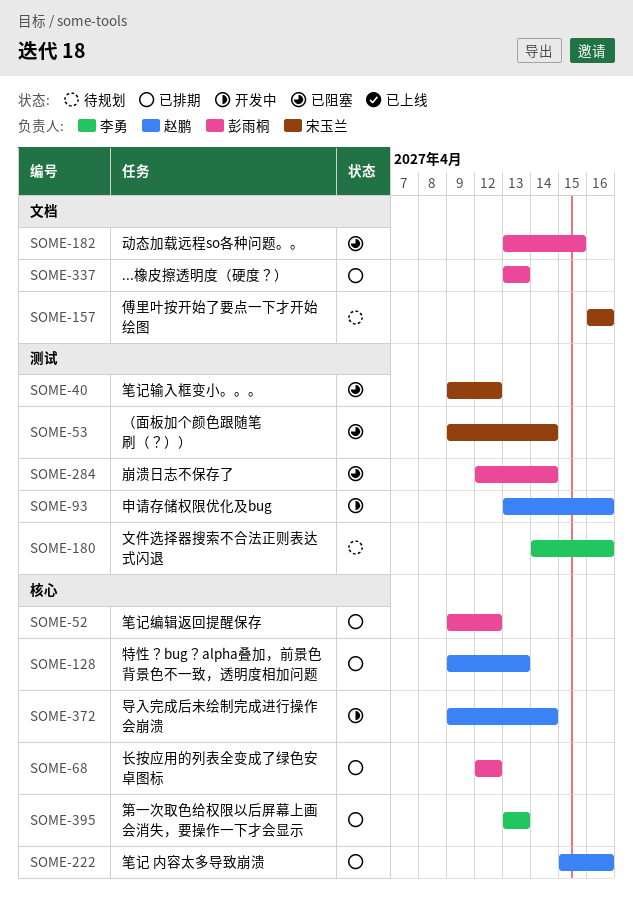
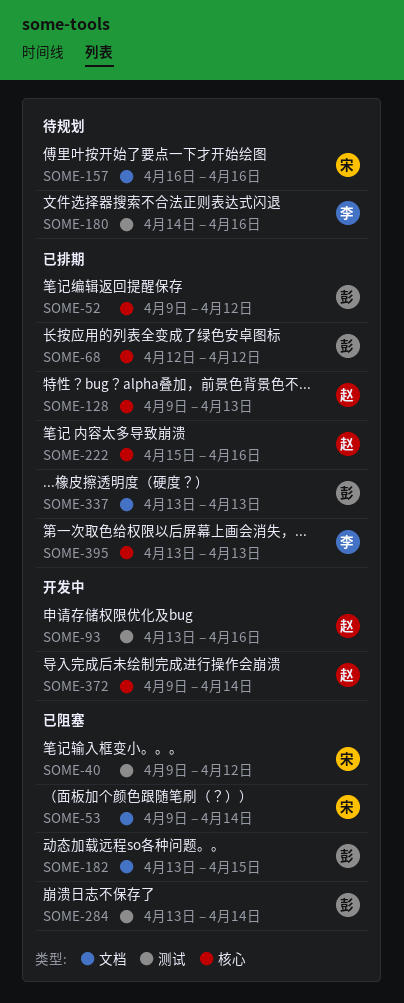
SOME-53, label: 测试 -> 文档
SOME-284, start: Apr 12 -> Apr 13

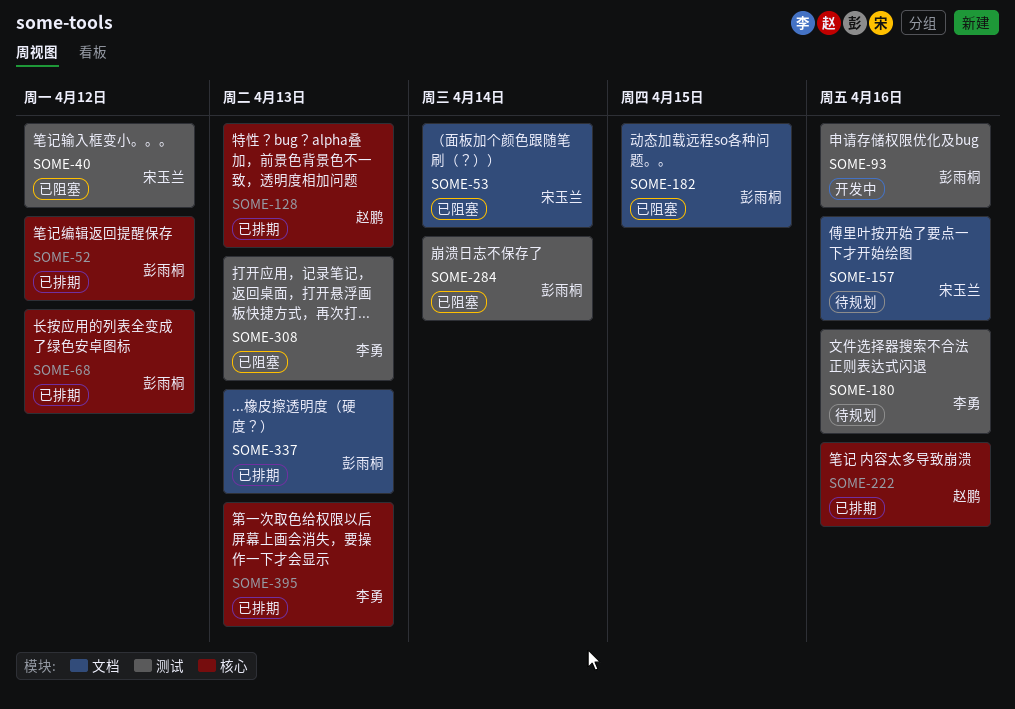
SOME-93, owner: 赵鹏 -> 彭雨桐
SOME-308: none -> present
SOME-372: present -> none

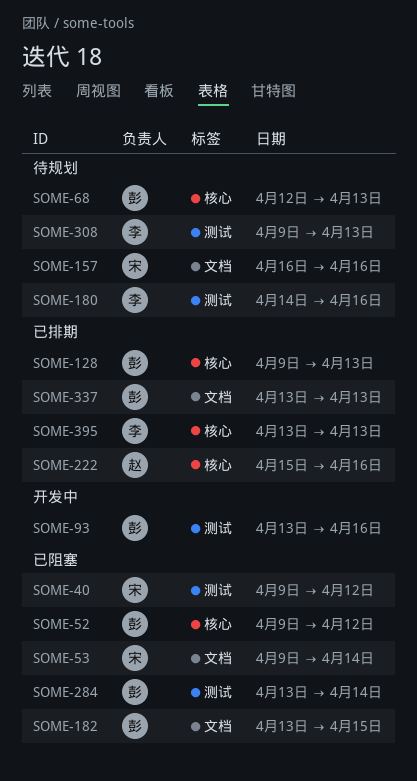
SOME-52, status: 已排期 -> 已阻塞
SOME-68, status: 已排期 -> 待规划
SOME-68, due: Apr 12 -> Apr 13
SOME-128, owner: 赵鹏 -> 彭雨桐
SOME-308, status: 已阻塞 -> 待规划

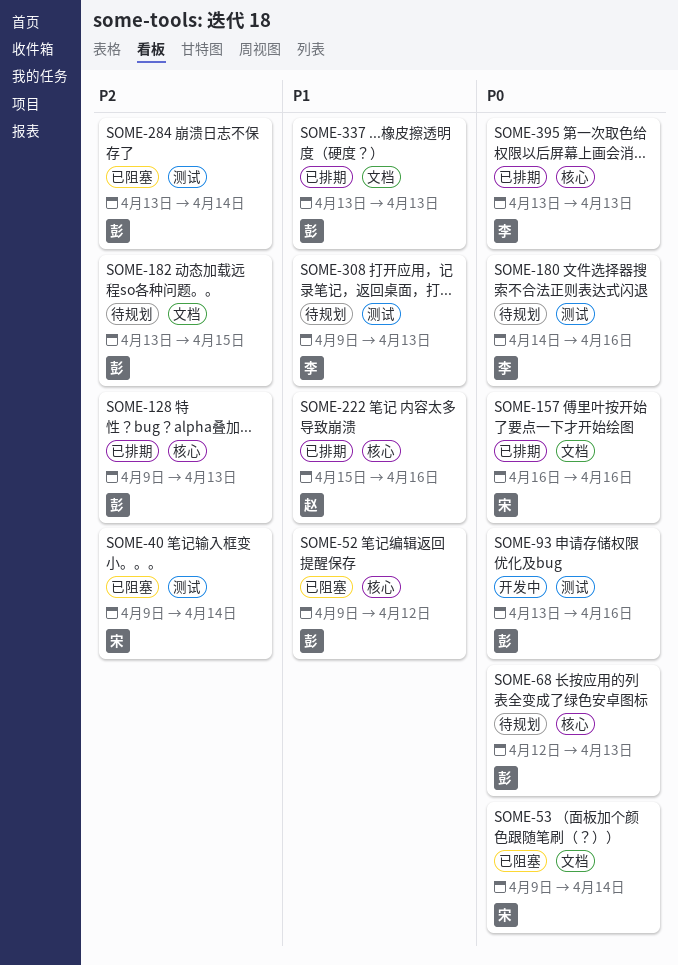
SOME-40, due: Apr 12 -> Apr 14
SOME-157, status: 待规划 -> 已排期
SOME-182, status: 已阻塞 -> 待规划

